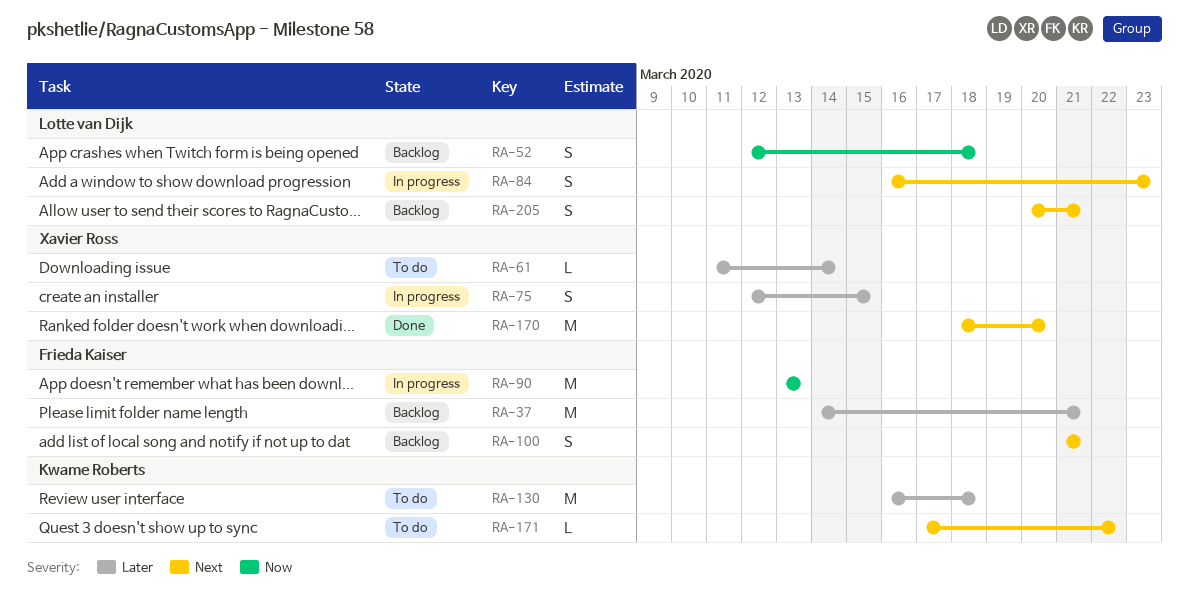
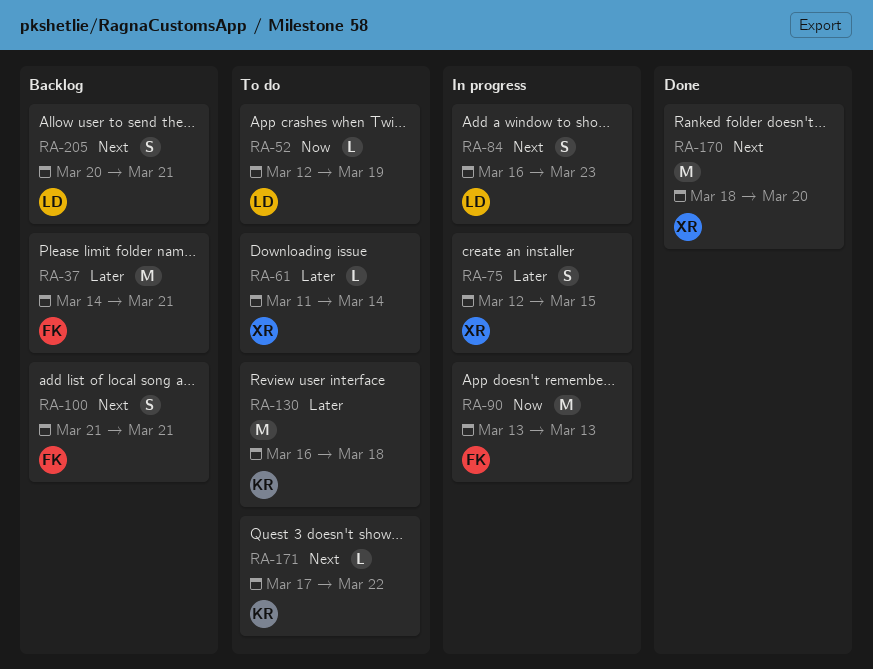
RA-52, status: Backlog -> To do
RA-52, estimate: S -> L
RA-52, due: Mar 18 -> Mar 19

